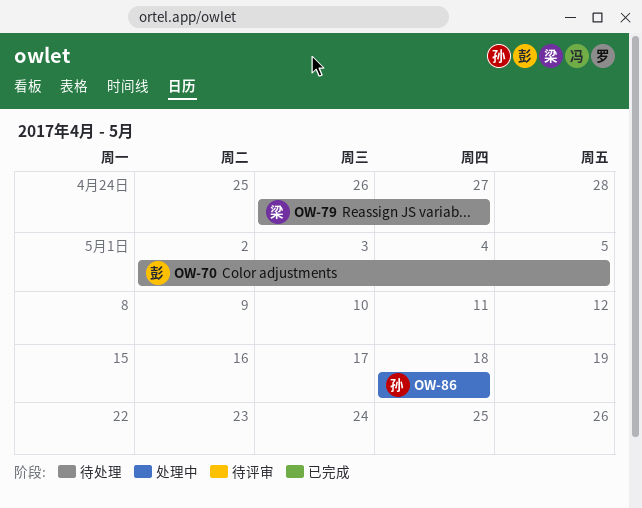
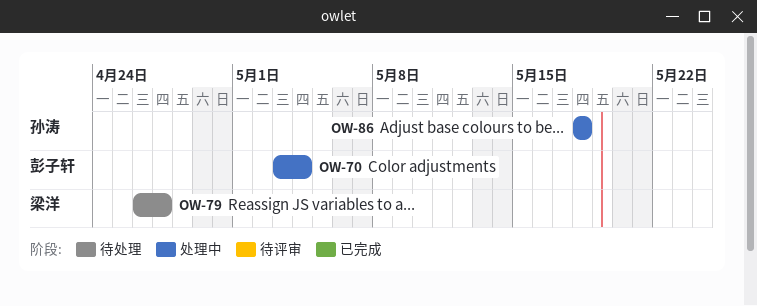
OW-70, status: 待处理 -> 处理中
OW-70, start: May 2 -> May 3
OW-70, due: May 5 -> May 4

